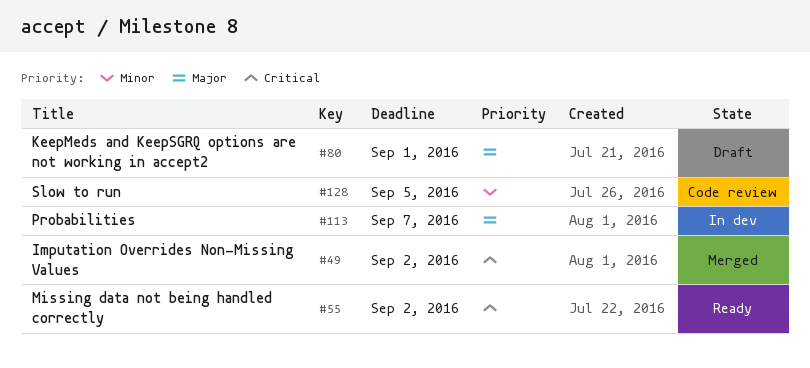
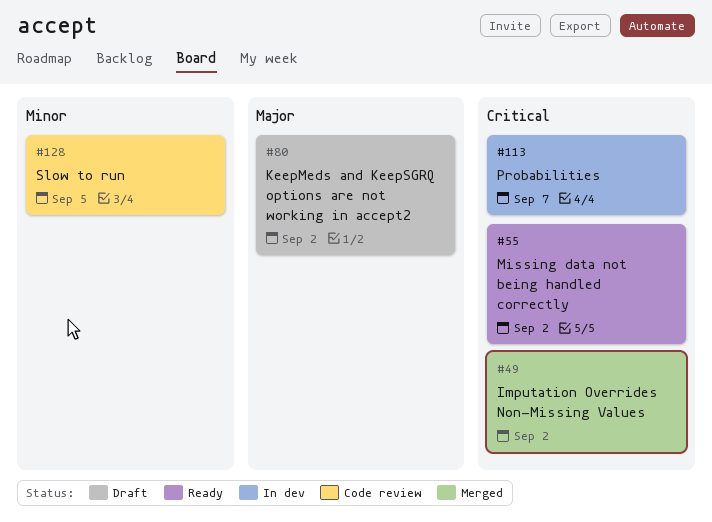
#80, due: Sep 1 -> Sep 2
#113, priority: Major -> Critical

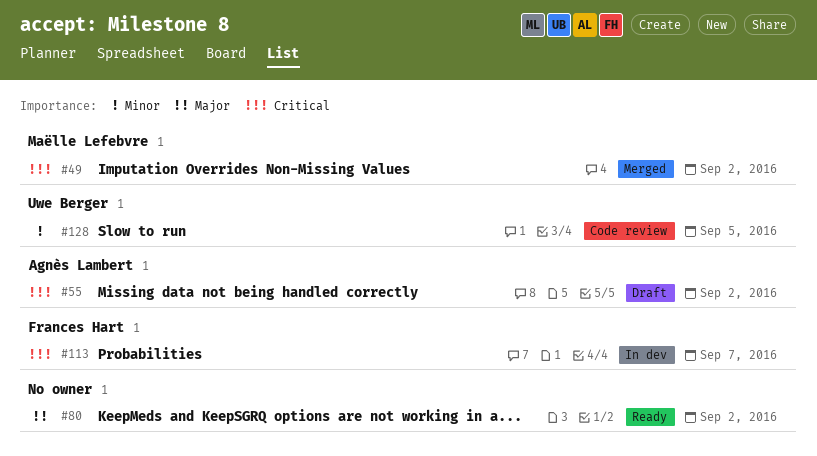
#55, status: Ready -> Draft
#80, status: Draft -> Ready

